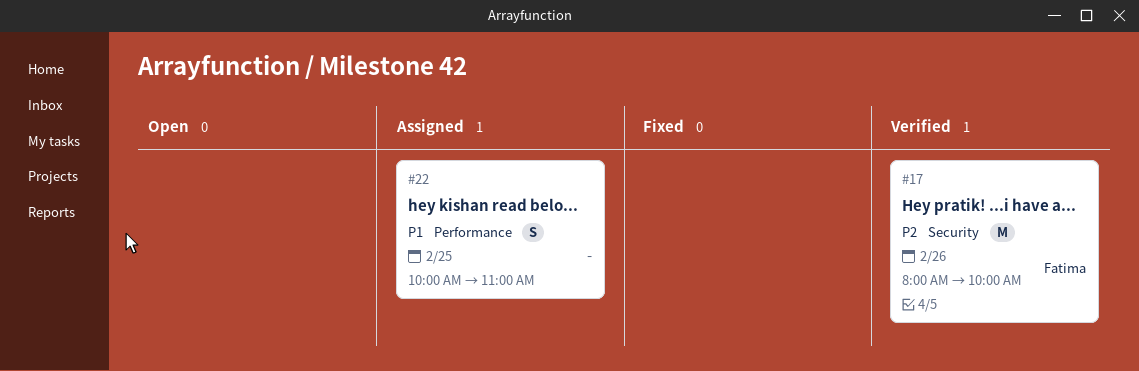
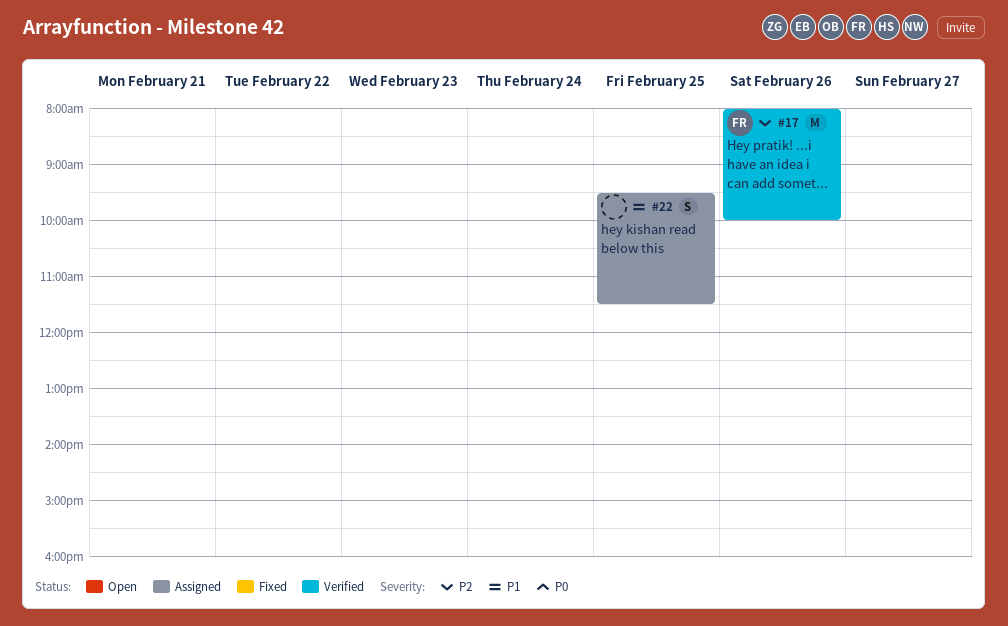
#22, begins: 10:00 -> 09:30
#22, ends: 11:00 -> 11:30

